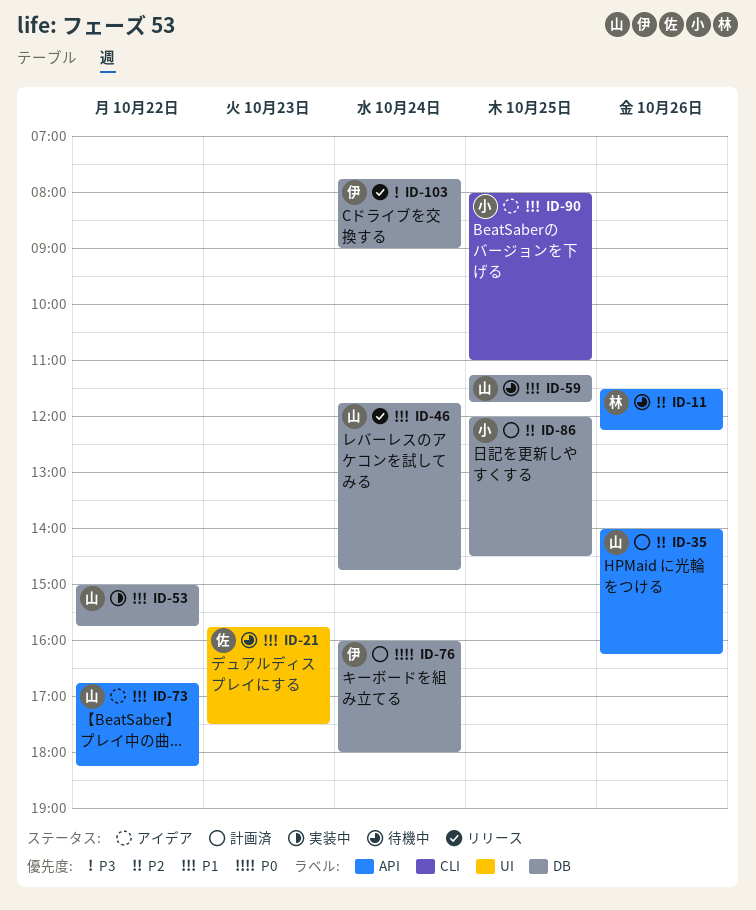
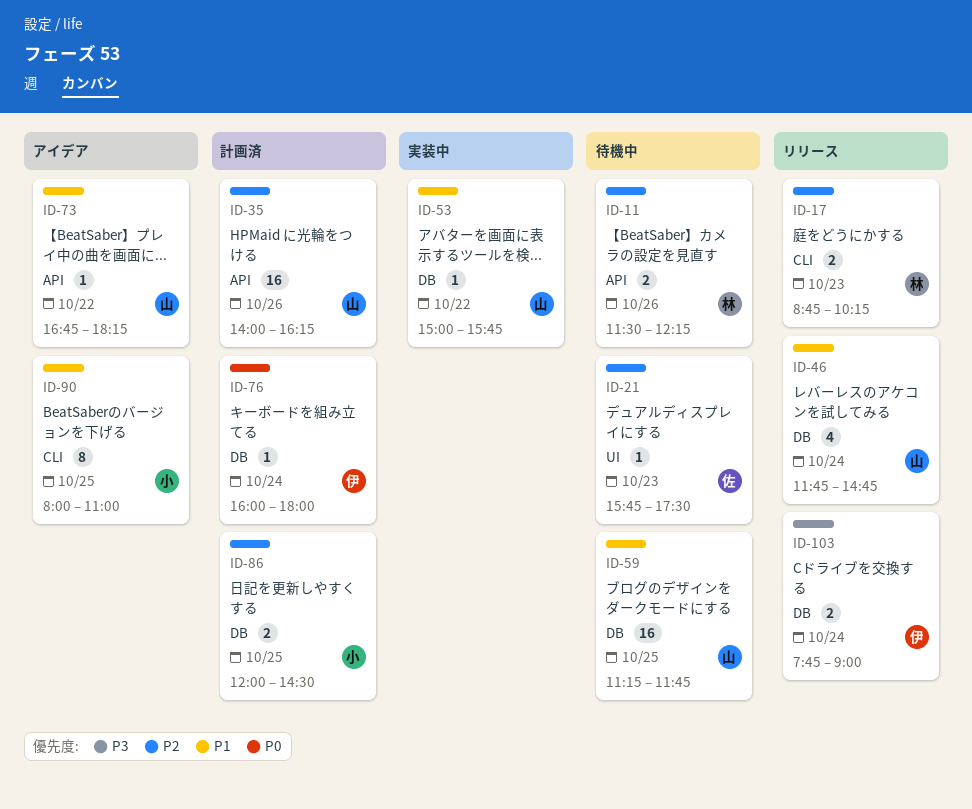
ID-17: none -> present
ID-21, priority: P1 -> P2

